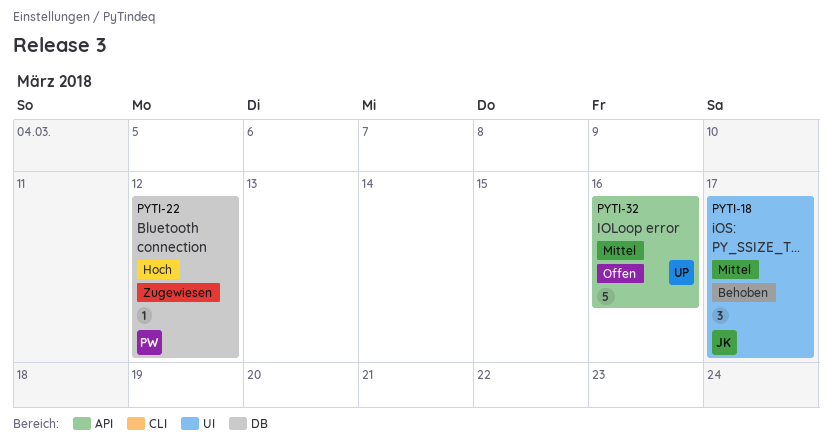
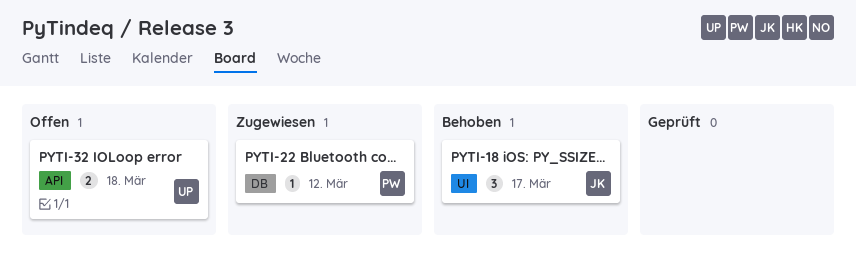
PYTI-32, estimate: 5 -> 2
PYTI-32, due: Mar 16 -> Mar 18

